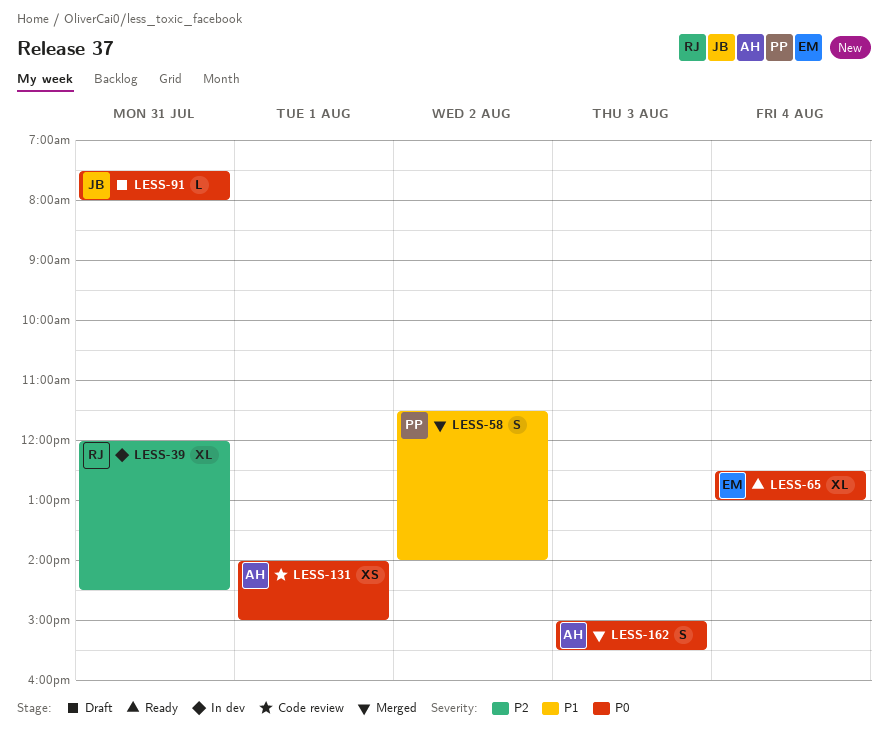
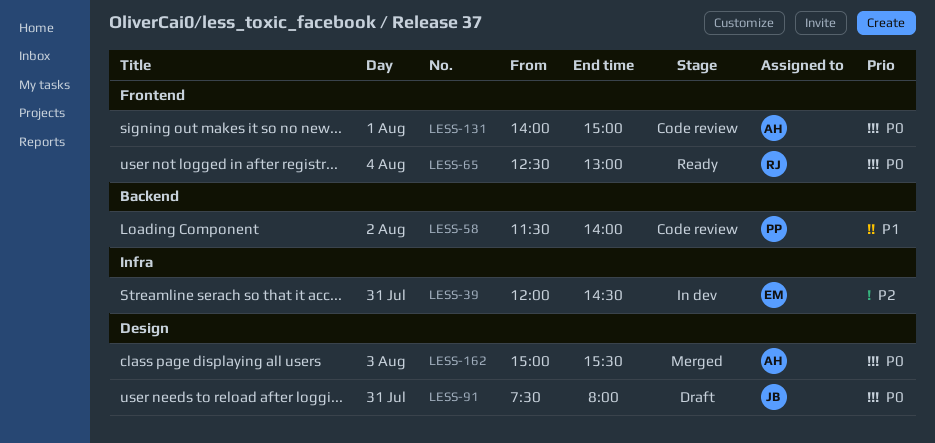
LESS-39, owner: RJ -> EM
LESS-58, status: Merged -> Code review
LESS-65, owner: EM -> RJ

